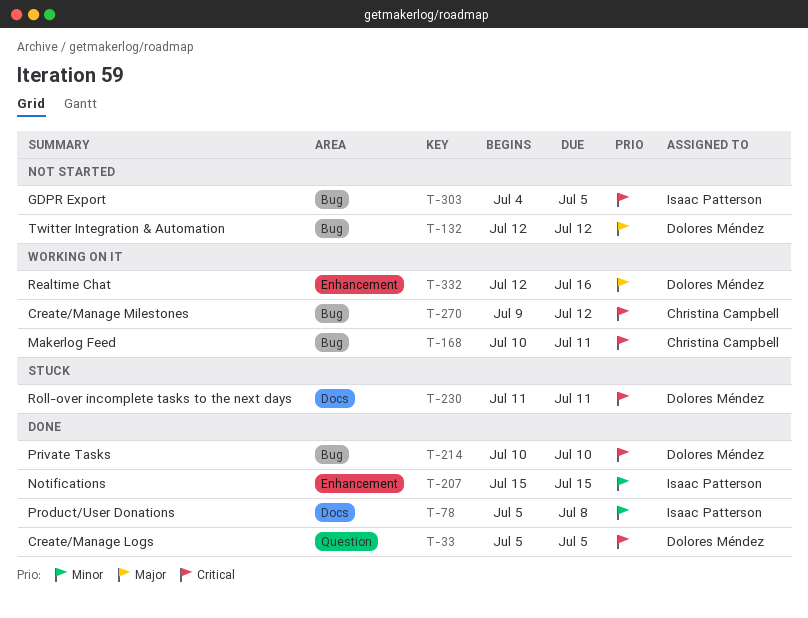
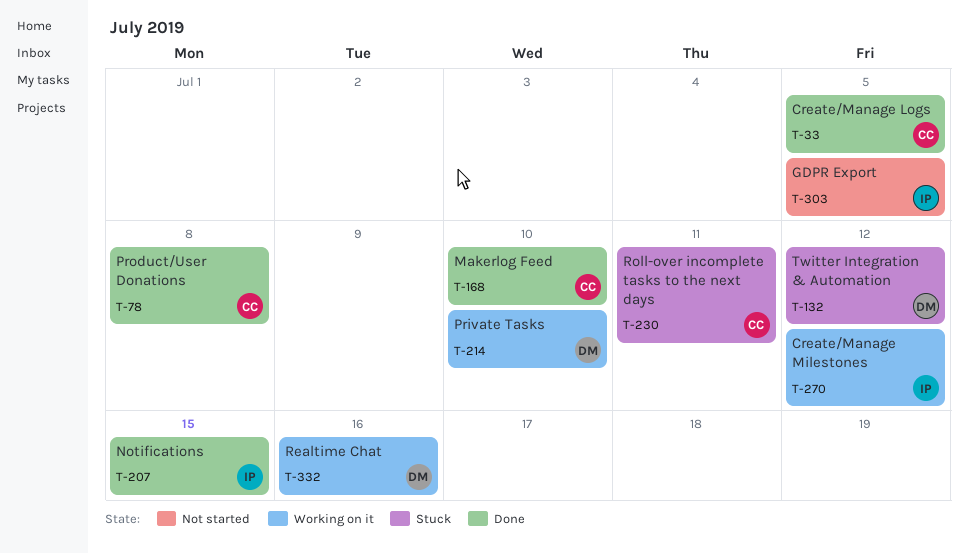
T-33, owner: Dolores Méndez -> Christina Campbell
T-78, owner: Isaac Patterson -> Christina Campbell
T-132, status: Not started -> Stuck
T-168, status: Working on it -> Done
T-168, due: Jul 11 -> Jul 10
T-214, status: Done -> Working on it
T-230, owner: Dolores Méndez -> Christina Campbell
T-270, owner: Christina Campbell -> Isaac Patterson

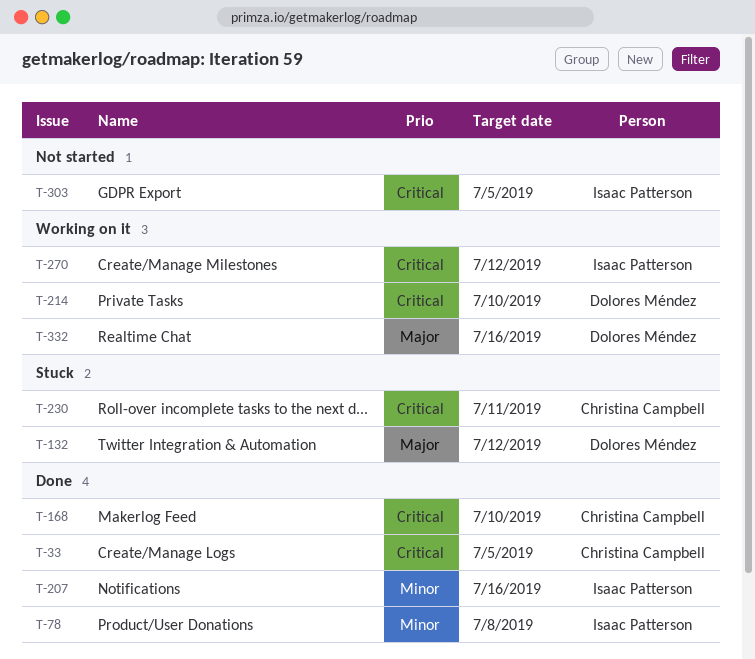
T-78, owner: Christina Campbell -> Isaac Patterson
T-207, due: Jul 15 -> Jul 16

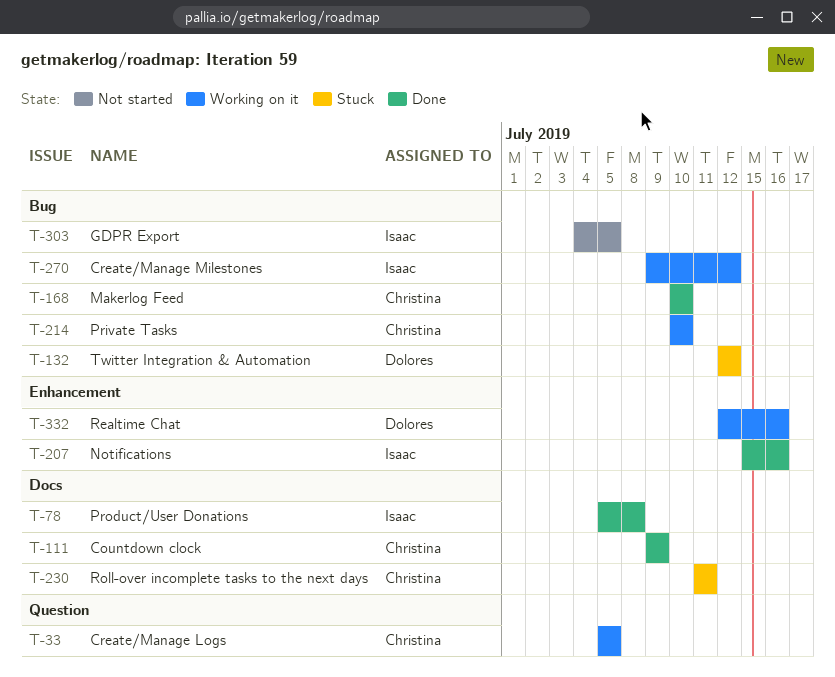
T-33, status: Done -> Working on it
T-111: none -> present
T-214, owner: Dolores Méndez -> Christina Campbell

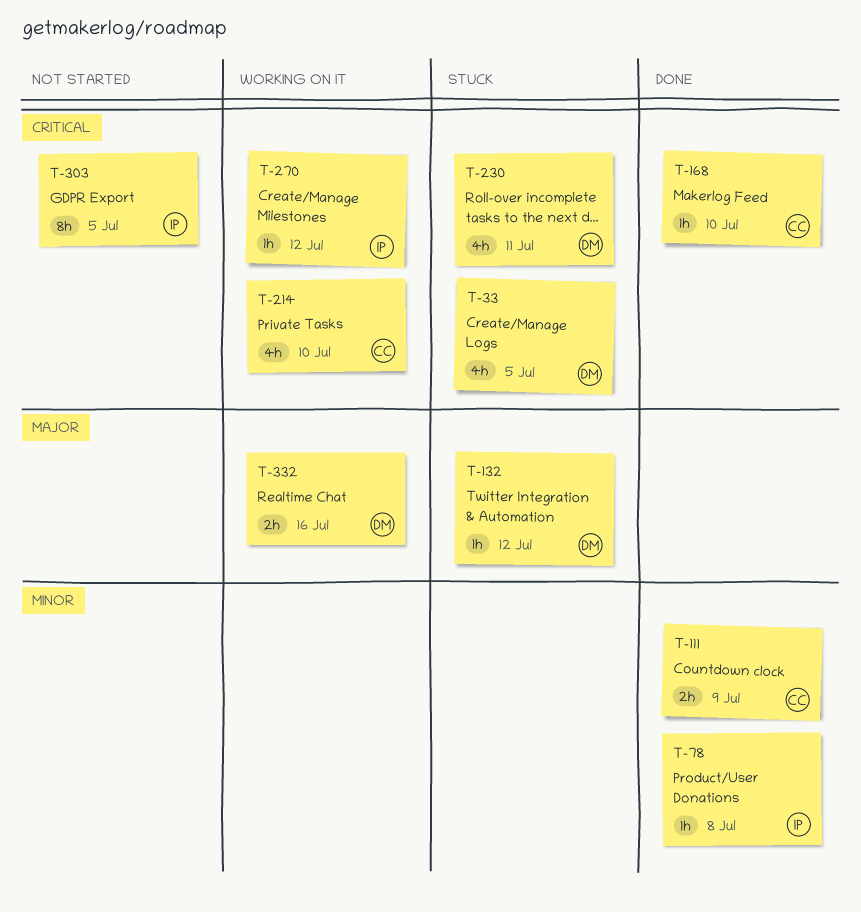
T-33, status: Working on it -> Stuck
T-33, owner: Christina -> Dolores
T-207: present -> none
T-230, owner: Christina -> Dolores

